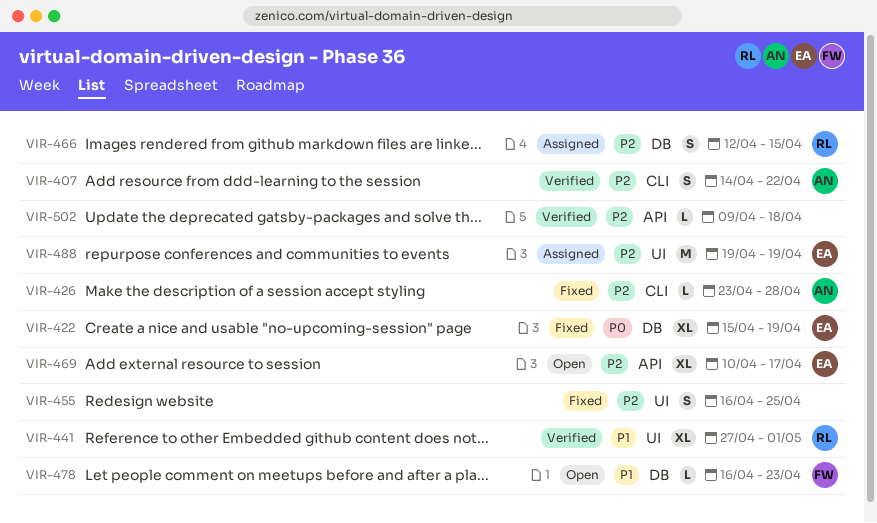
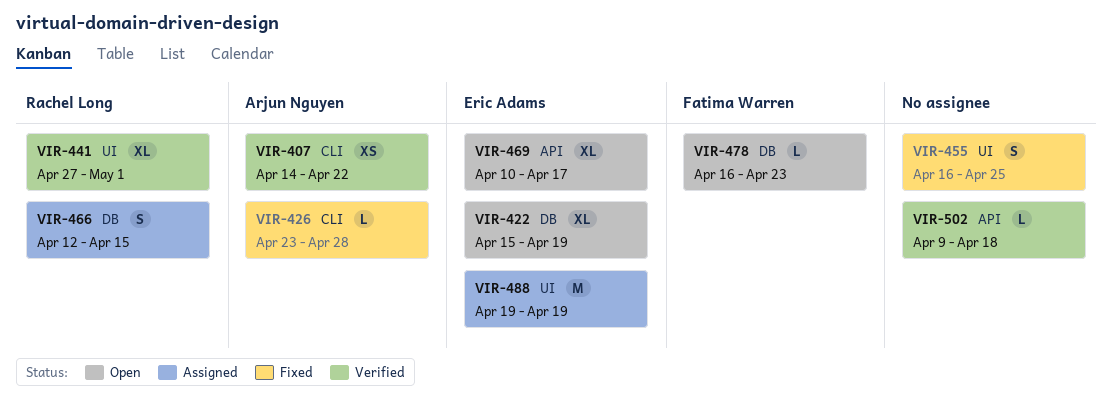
VIR-407, estimate: S -> XS
VIR-422, status: Fixed -> Open

